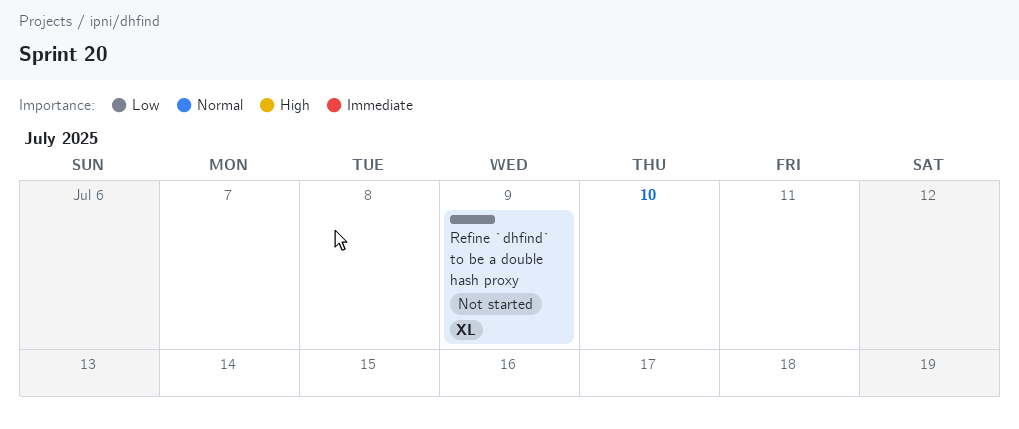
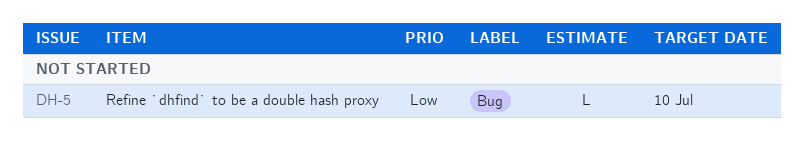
Refine `dhfind` to be a double hash proxy, estimate: XL -> L
Refine `dhfind` to be a double hash proxy, due: Jul 9 -> Jul 10

